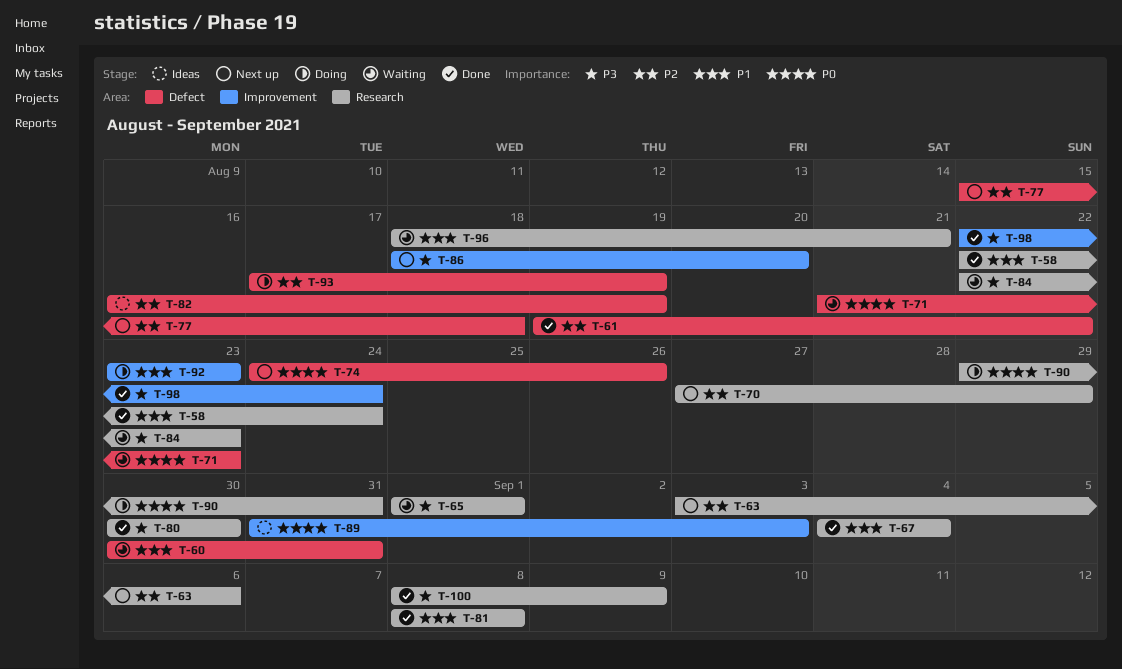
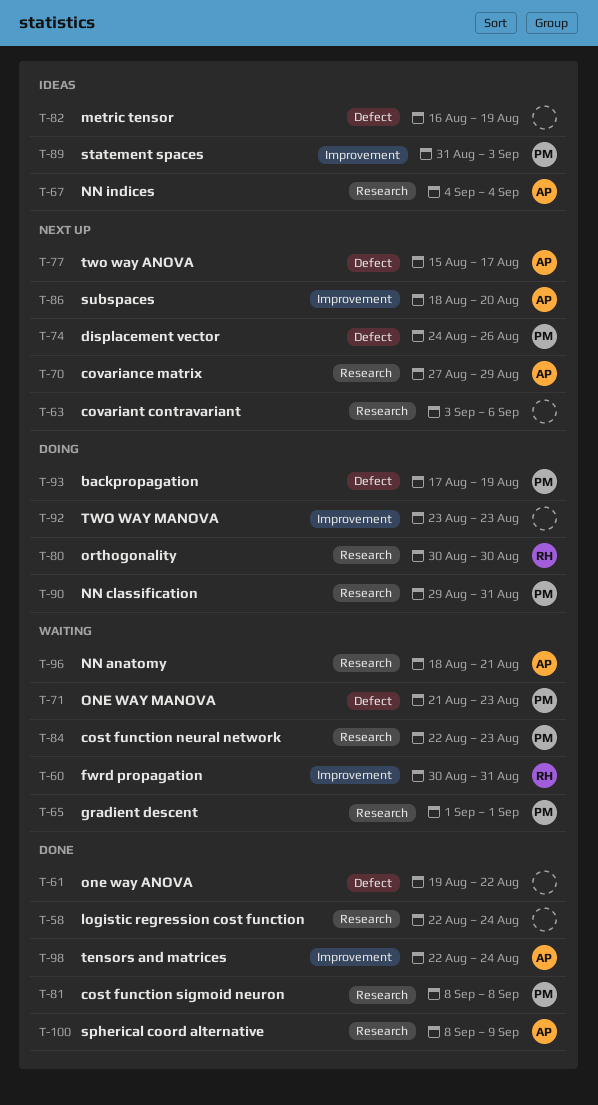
T-60, label: Defect -> Improvement
T-67, status: Done -> Ideas
T-77, due: Aug 18 -> Aug 17
T-80, status: Done -> Doing

